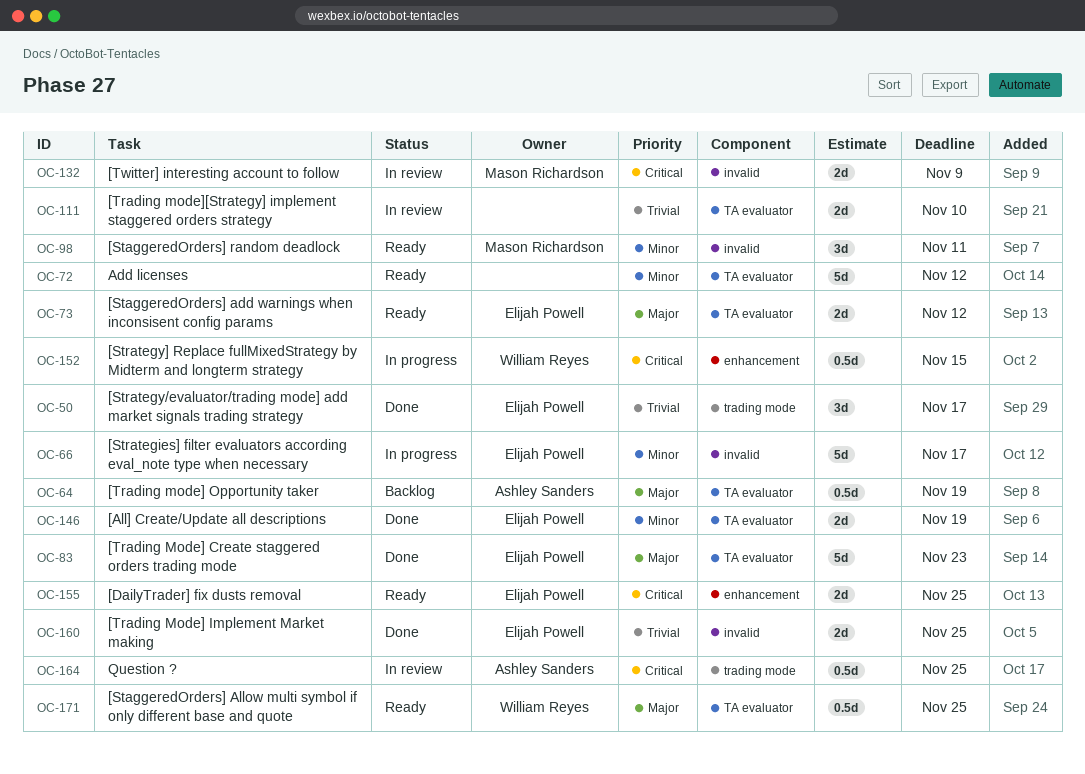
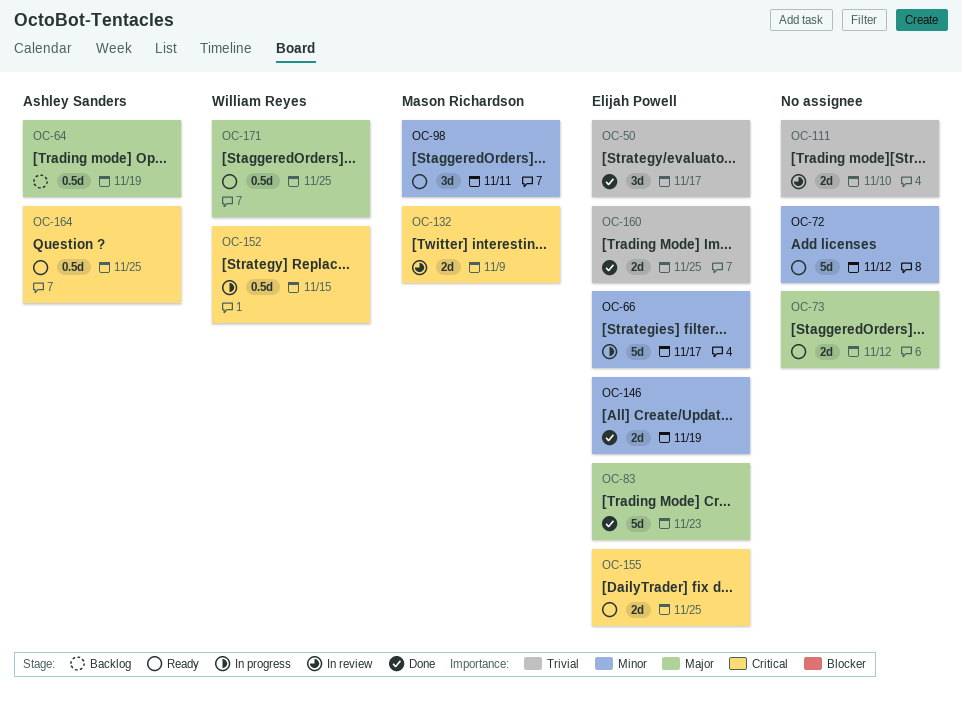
OC-73, owner: Elijah Powell -> none
OC-164, status: In review -> Ready

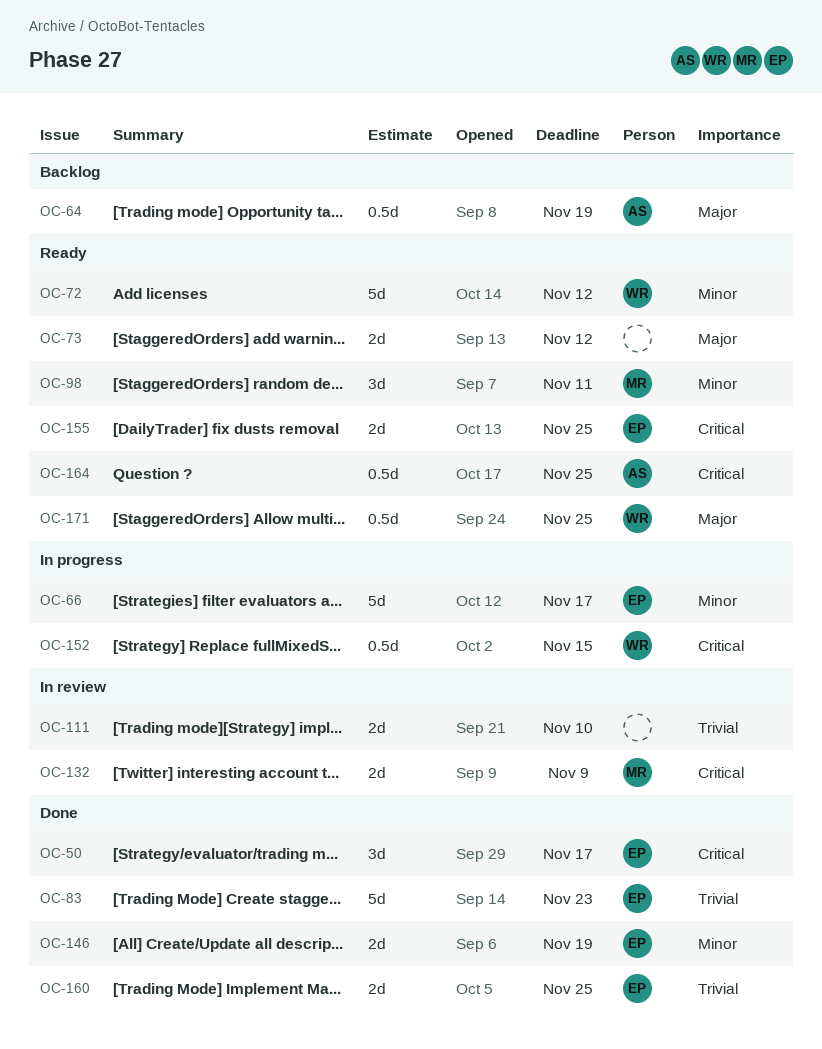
OC-50, priority: Trivial -> Critical
OC-72, owner: none -> William Reyes
OC-83, priority: Major -> Trivial

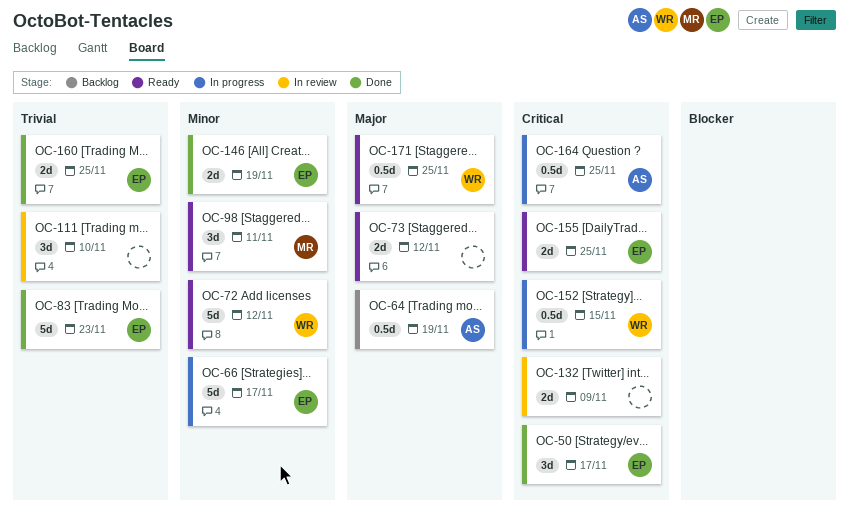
OC-111, estimate: 2d -> 3d
OC-132, owner: MR -> none
OC-164, status: Ready -> In progress

